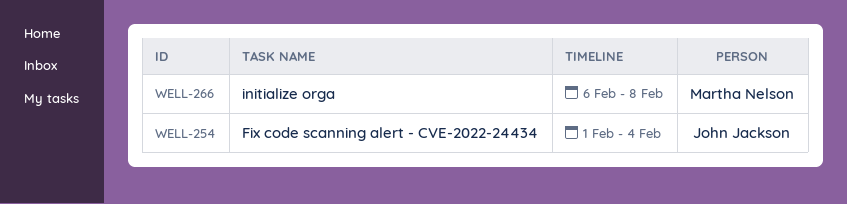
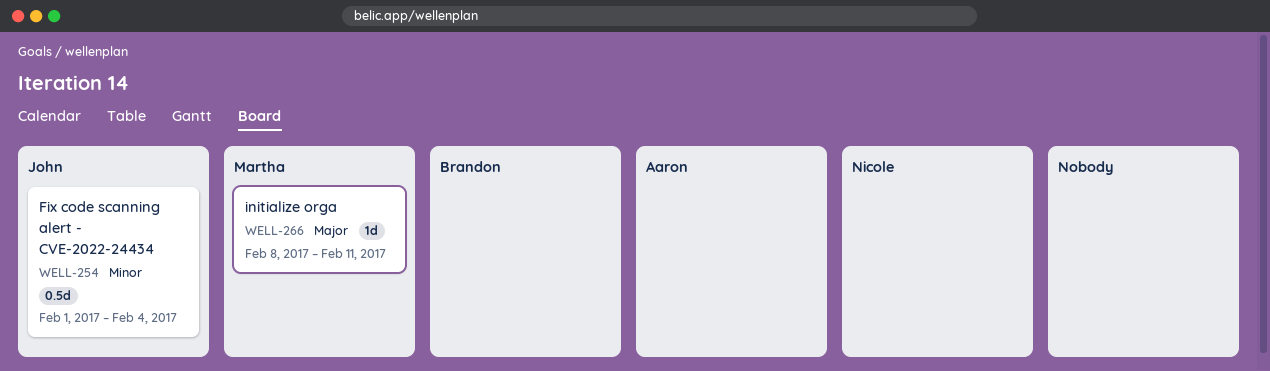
WELL-266, start: Feb 6 -> Feb 8
WELL-266, due: Feb 8 -> Feb 11

